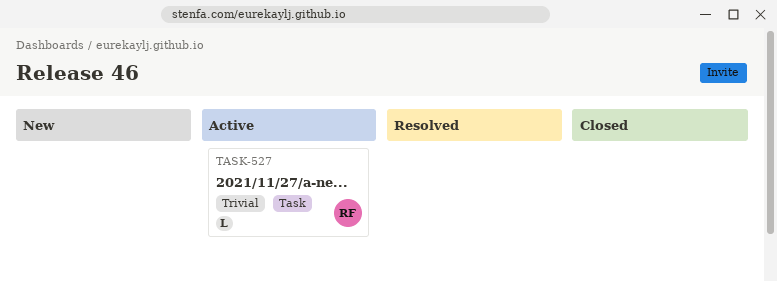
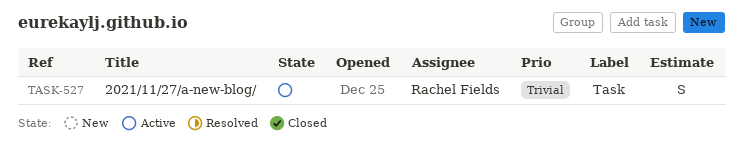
TASK-527, estimate: L -> S

